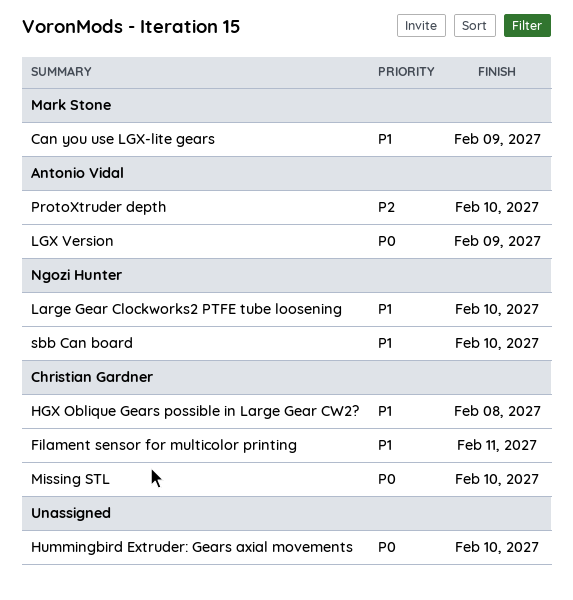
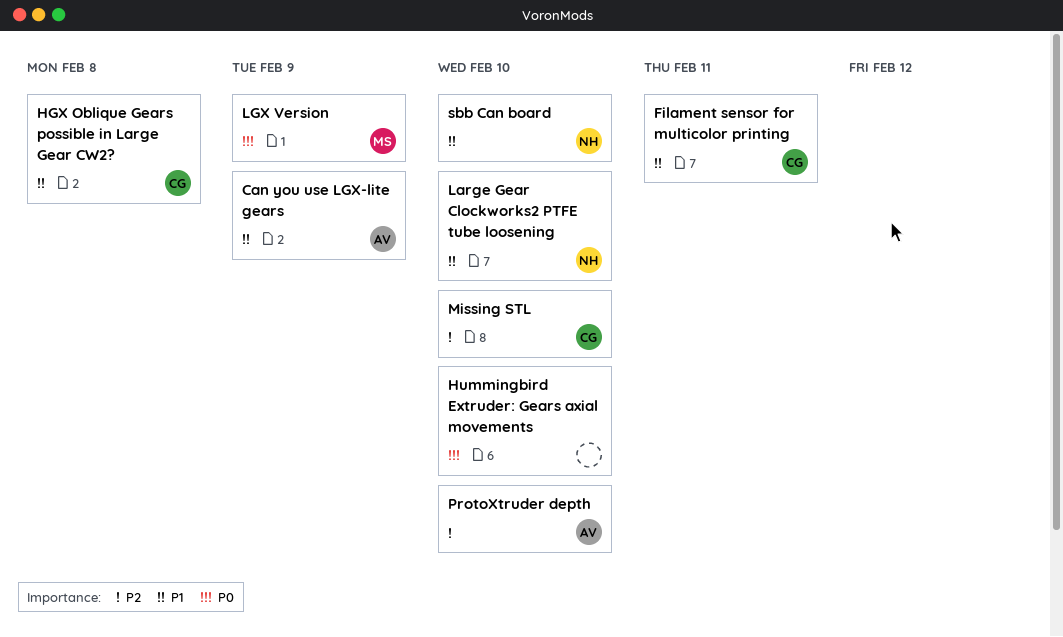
Can you use LGX-lite gears, owner: Mark Stone -> Antonio Vidal
LGX Version, owner: Antonio Vidal -> Mark Stone
Missing STL, priority: P0 -> P2

